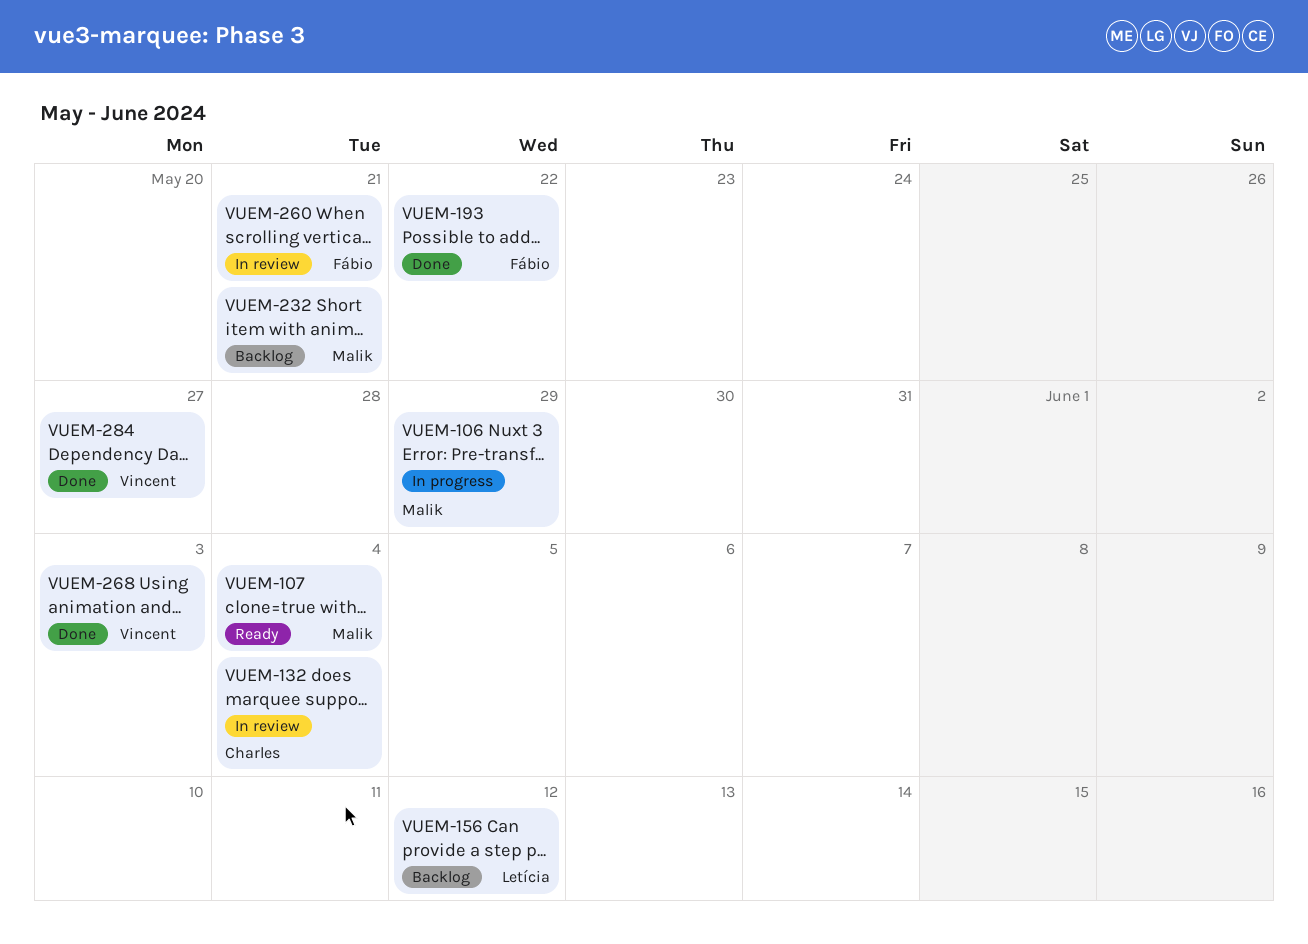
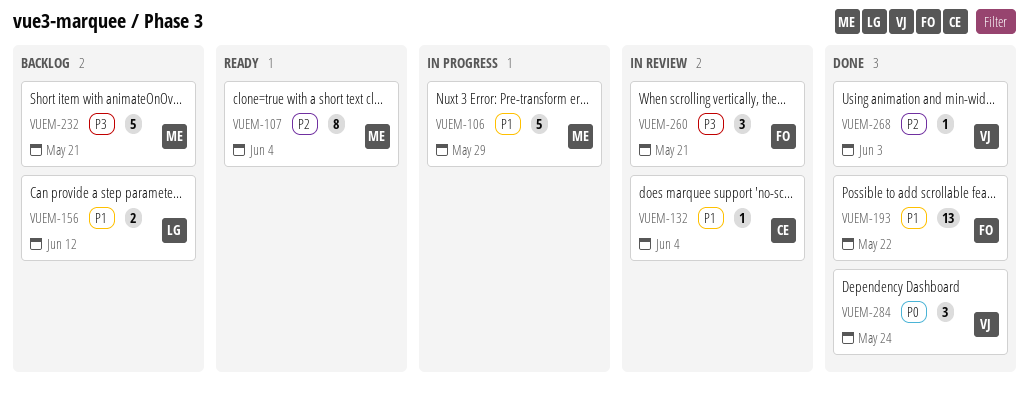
VUEM-284, due: May 27 -> May 24

